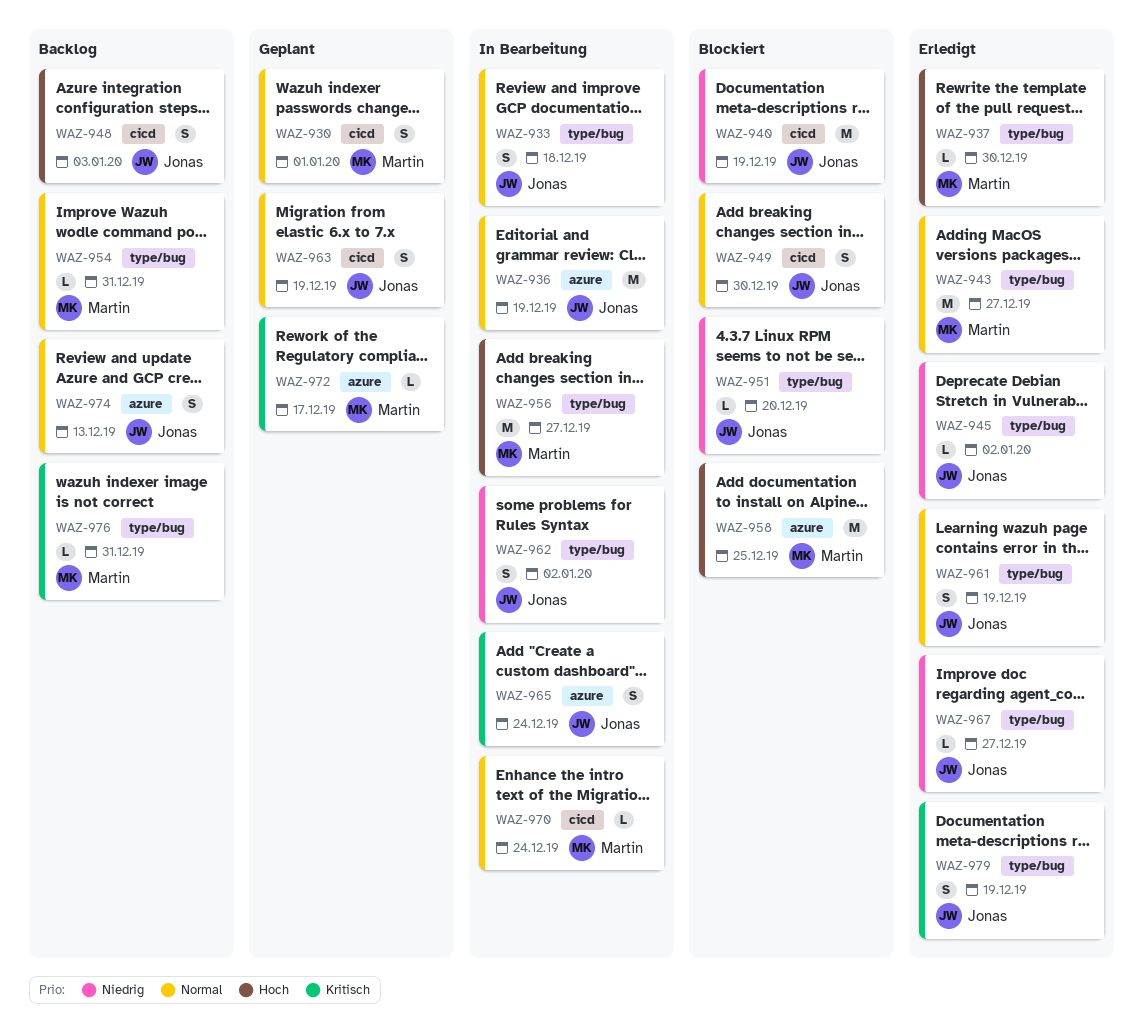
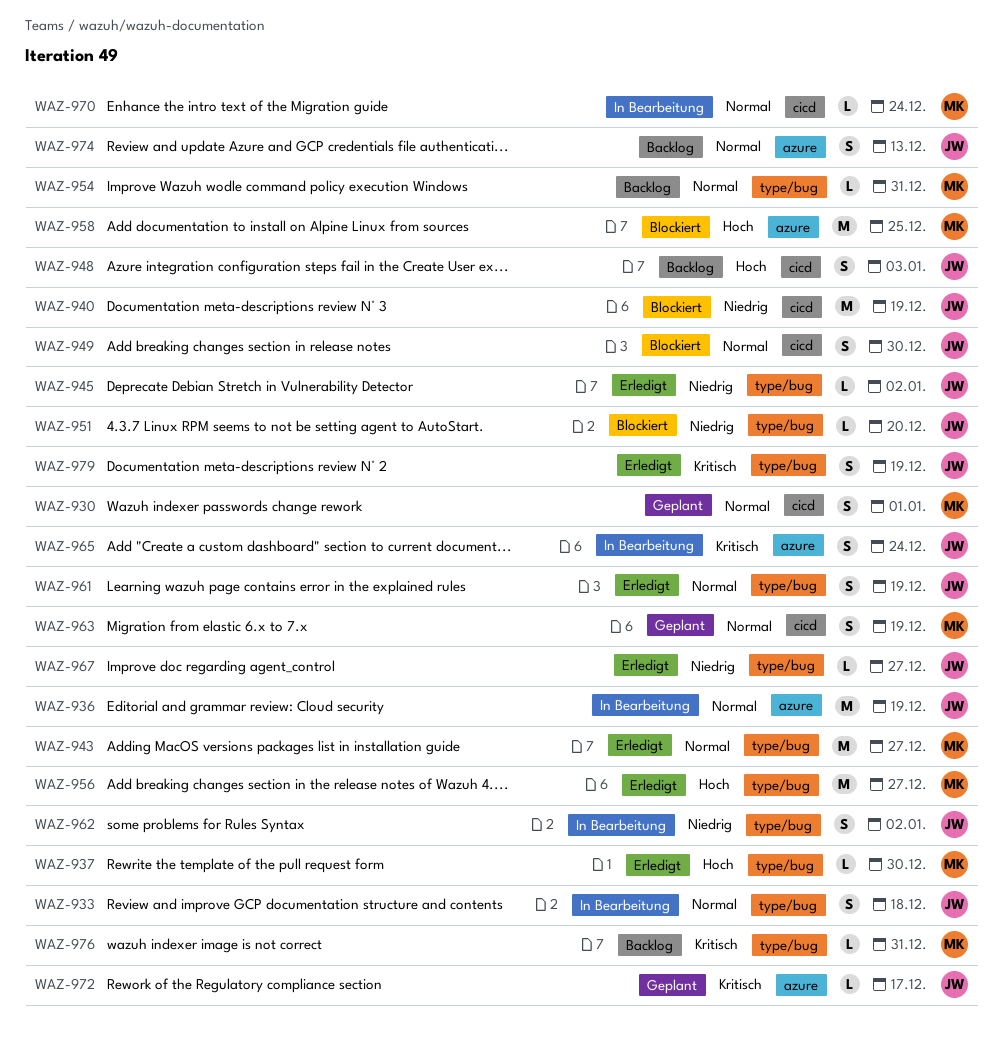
WAZ-956, status: In Bearbeitung -> Erledigt
WAZ-963, owner: Jonas -> Martin
WAZ-972, owner: Martin -> Jonas

